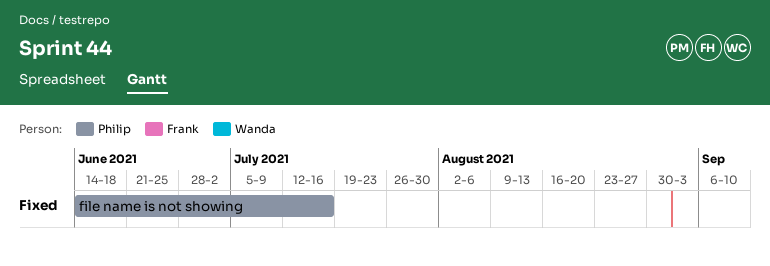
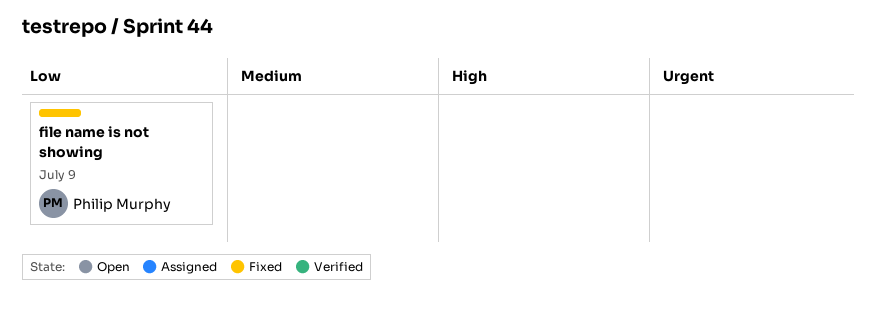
file name is not showing, due: Jul 16 -> Jul 9

